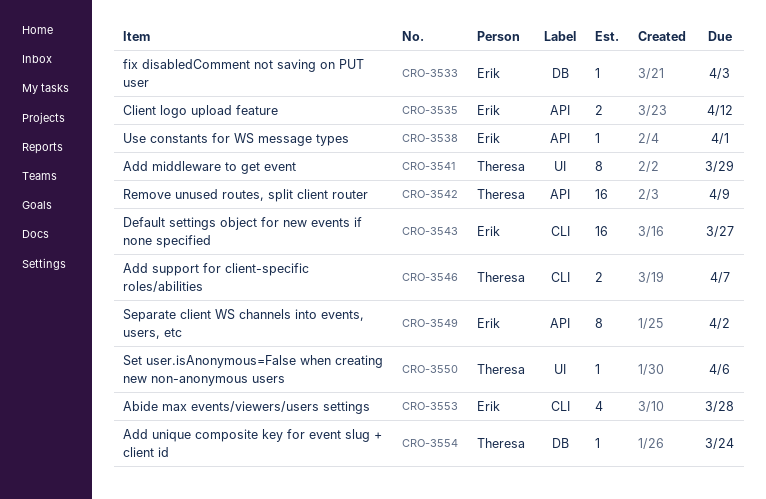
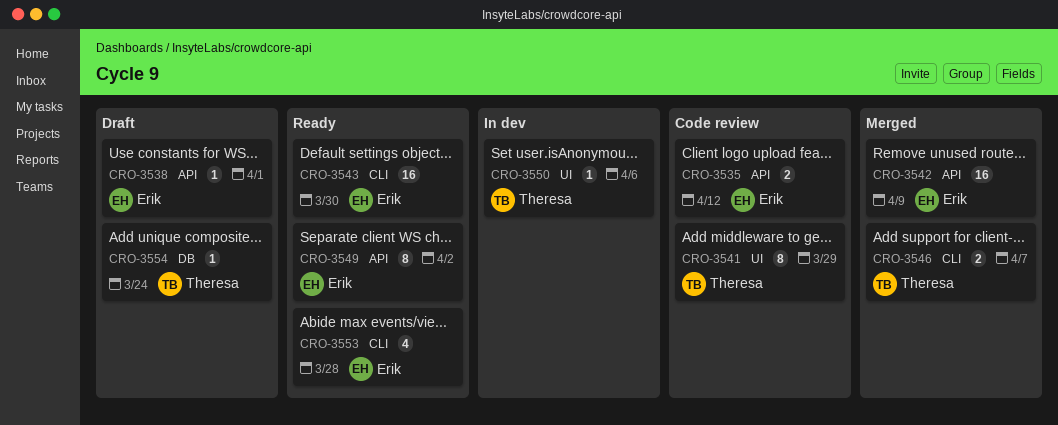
CRO-3533: present -> none
CRO-3542, owner: Theresa -> Erik
CRO-3543, due: Mar 27 -> Mar 30

